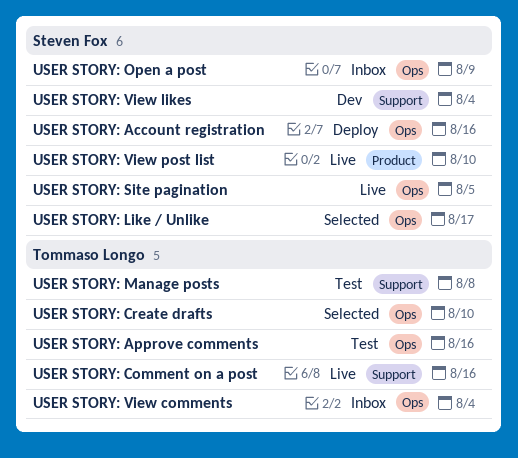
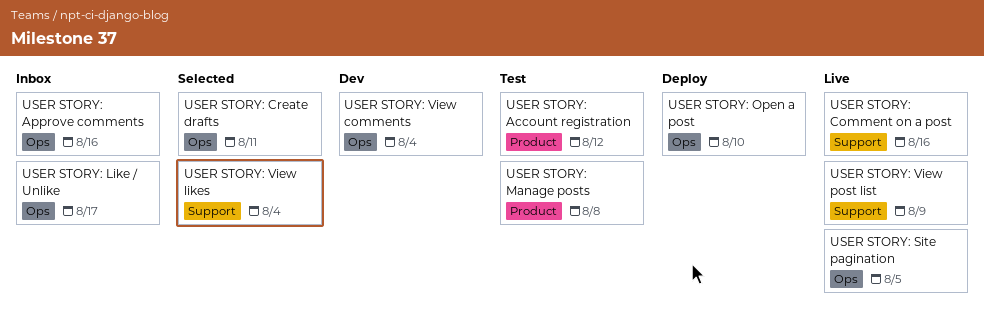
USER STORY: Account registration, status: Deploy -> Test
USER STORY: Account registration, label: Ops -> Product
USER STORY: Account registration, due: Aug 16 -> Aug 12
USER STORY: Approve comments, status: Test -> Inbox
USER STORY: Create drafts, due: Aug 10 -> Aug 11
USER STORY: Like / Unlike, status: Selected -> Inbox
USER STORY: Manage posts, label: Support -> Product
USER STORY: Open a post, status: Inbox -> Deploy
USER STORY: Open a post, due: Aug 9 -> Aug 10
USER STORY: View comments, status: Inbox -> Dev
USER STORY: View likes, status: Dev -> Selected
USER STORY: View post list, label: Product -> Support
USER STORY: View post list, due: Aug 10 -> Aug 9

